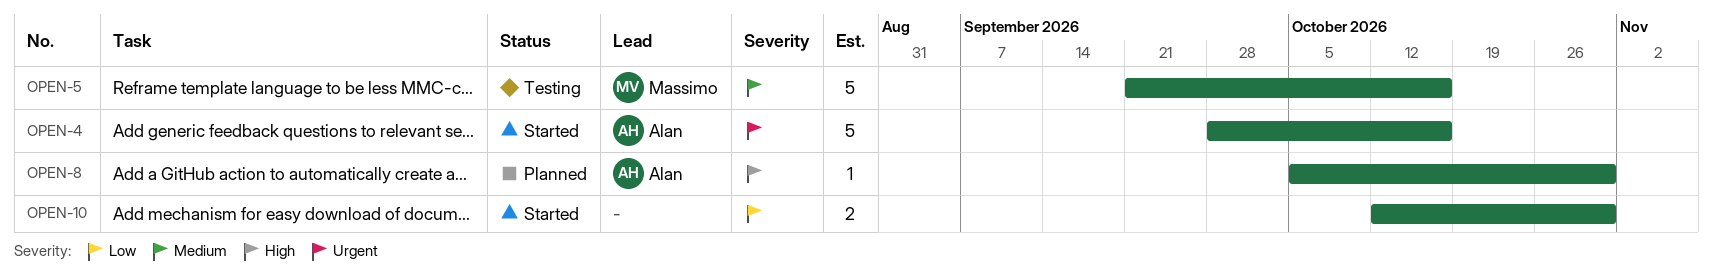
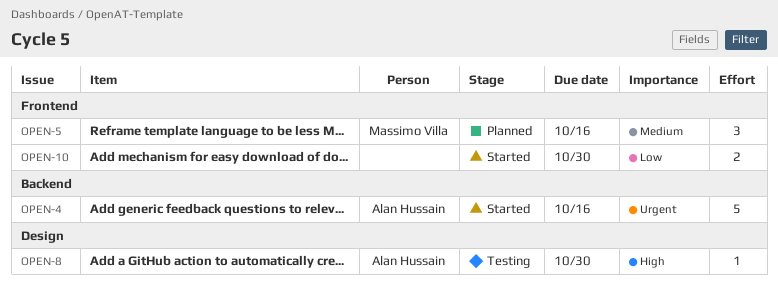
OPEN-5, status: Testing -> Planned
OPEN-5, estimate: 5 -> 3
OPEN-8, status: Planned -> Testing

